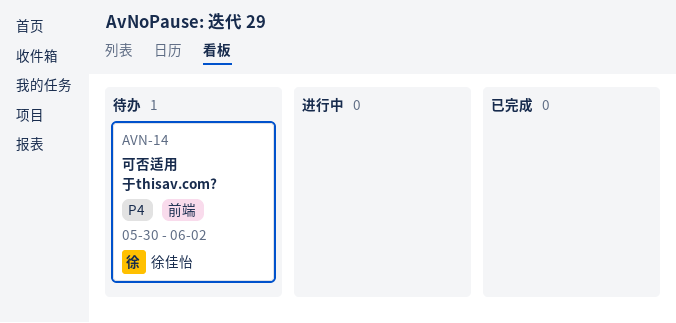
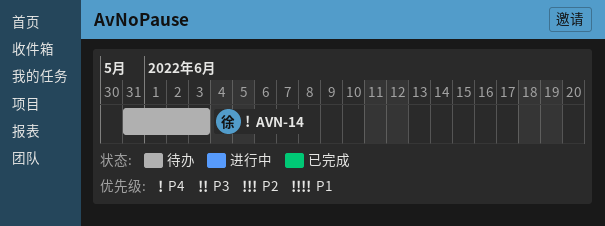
AVN-14, start: May 30 -> May 31
AVN-14, due: Jun 2 -> Jun 3

